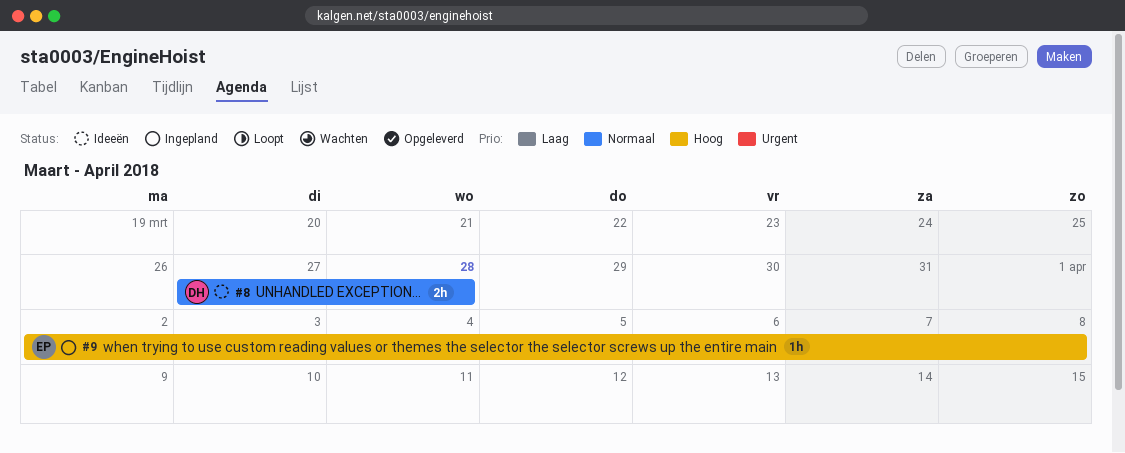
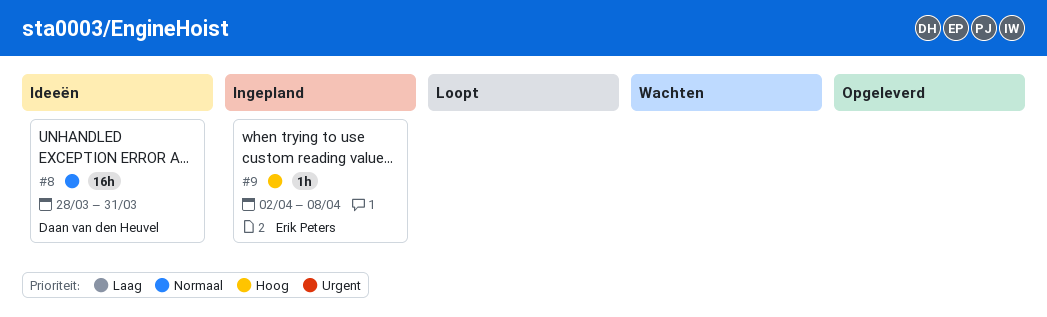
#8, estimate: 2h -> 16h
#8, start: Mar 27 -> Mar 28
#8, due: Mar 28 -> Mar 31

